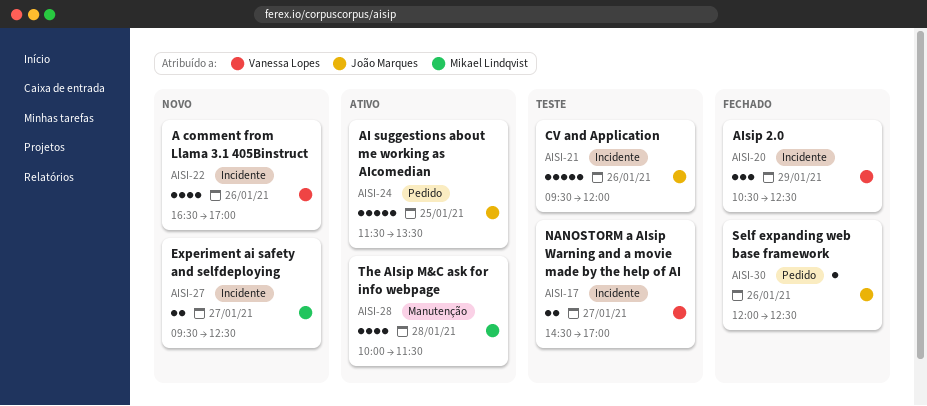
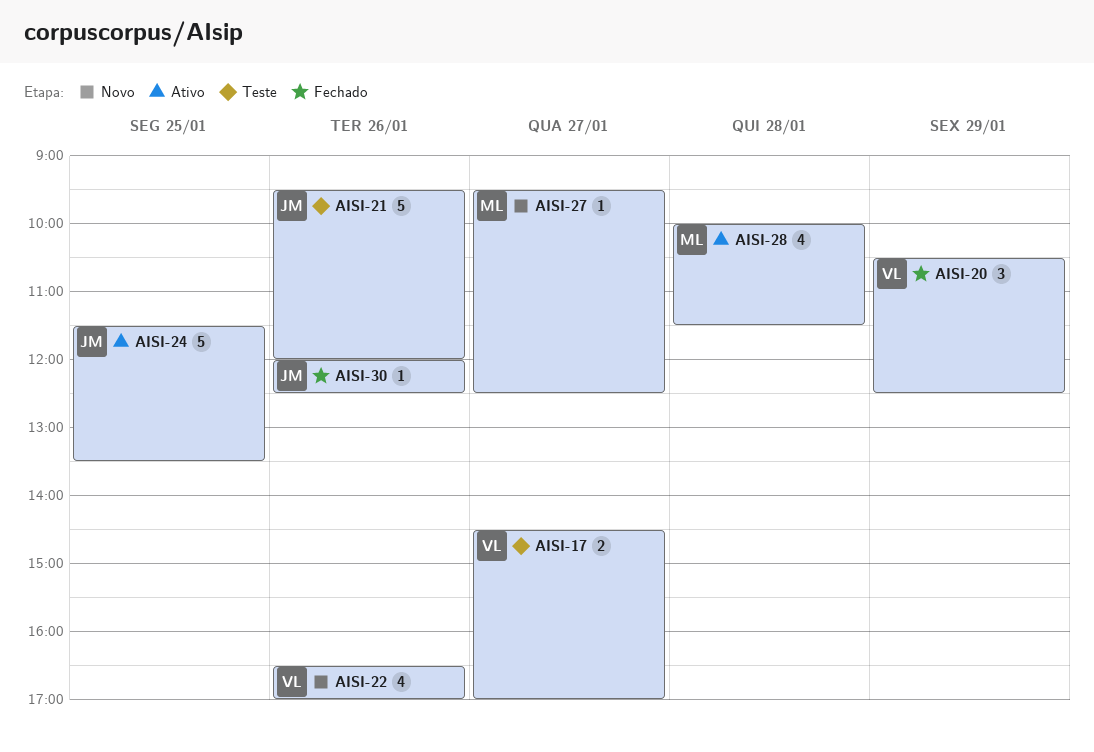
AISI-27, estimate: 2 -> 1

